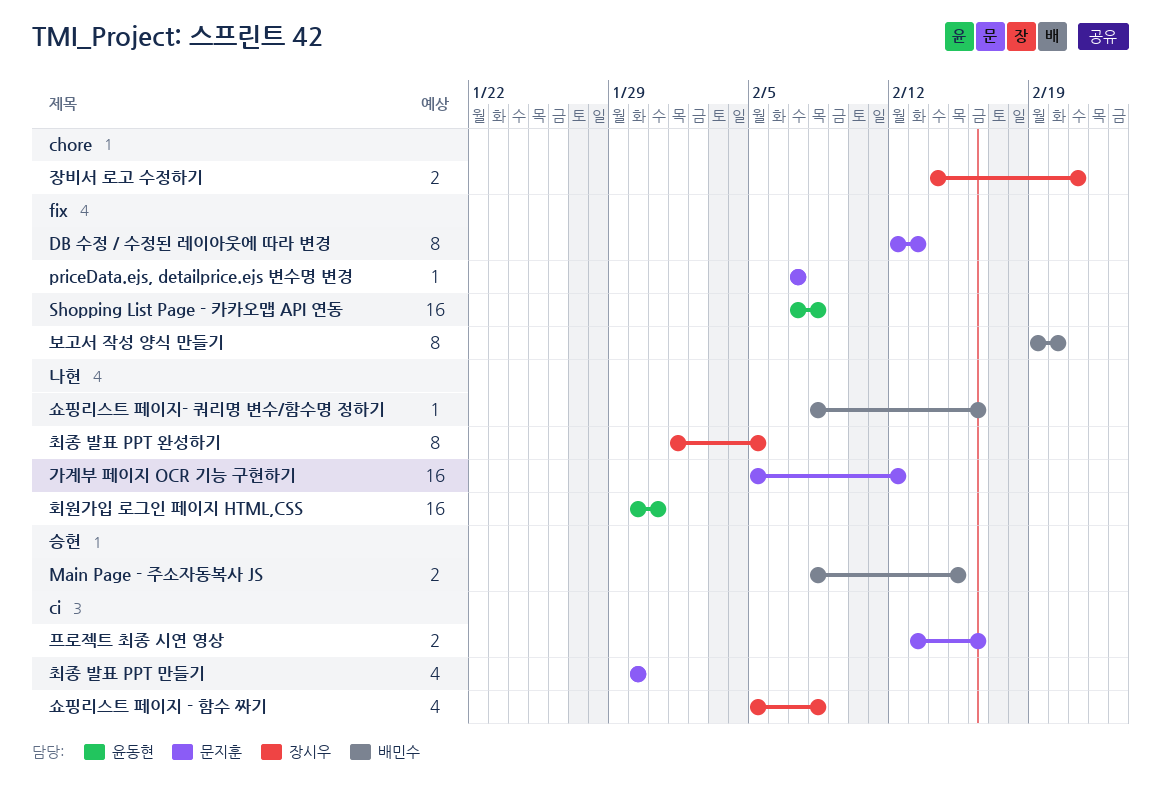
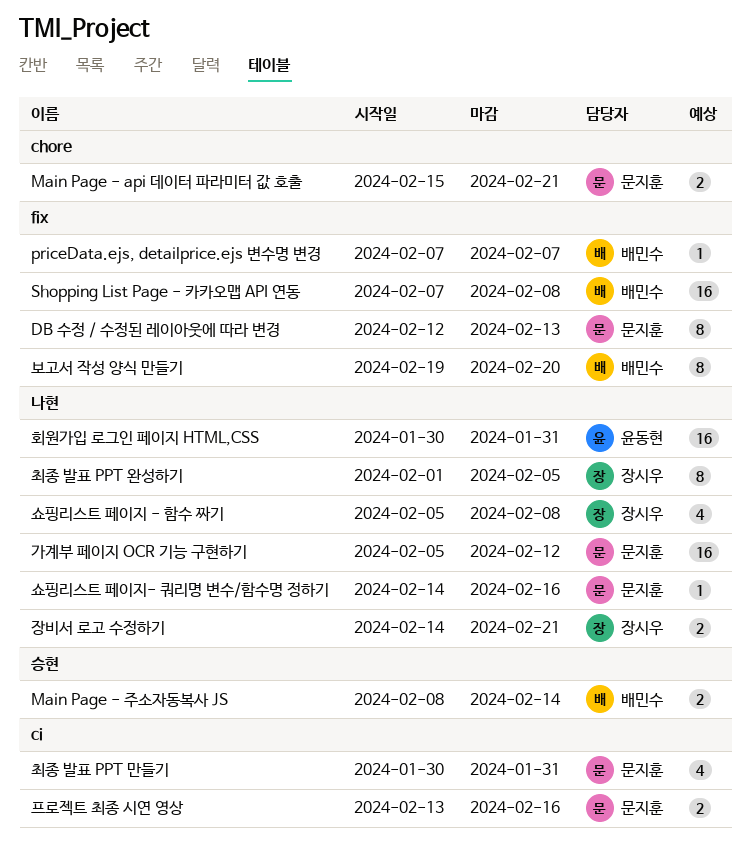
Main Page - api 데이터 파라미터 값 호출: none -> present
Main Page - 주소자동복사 JS, due: Feb 15 -> Feb 14
priceData.ejs, detailprice.ejs 변수명 변경, owner: 문지훈 -> 배민수
Shopping List Page - 카카오맵 API 연동, owner: 윤동현 -> 배민수
쇼핑리스트 페이지 - 함수 짜기, label: ci -> 나현
쇼핑리스트 페이지- 쿼리명 변수/함수명 정하기, owner: 배민수 -> 문지훈
쇼핑리스트 페이지- 쿼리명 변수/함수명 정하기, start: Feb 8 -> Feb 14
장비서 로고 수정하기, label: chore -> 나현
최종 발표 PPT 만들기, due: Jan 30 -> Jan 31

